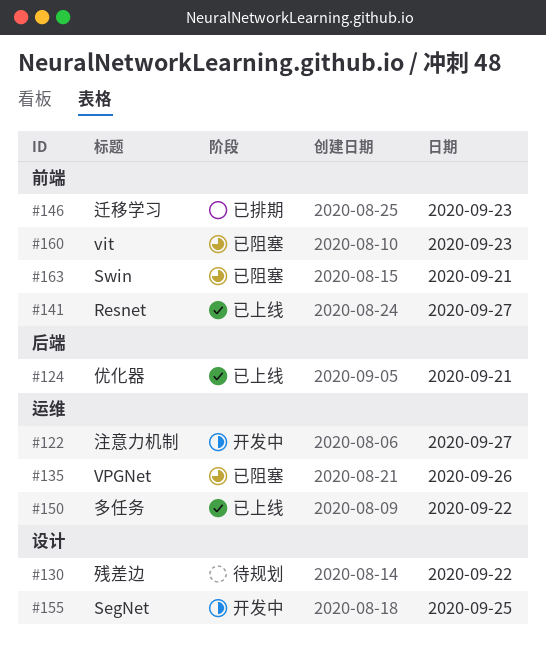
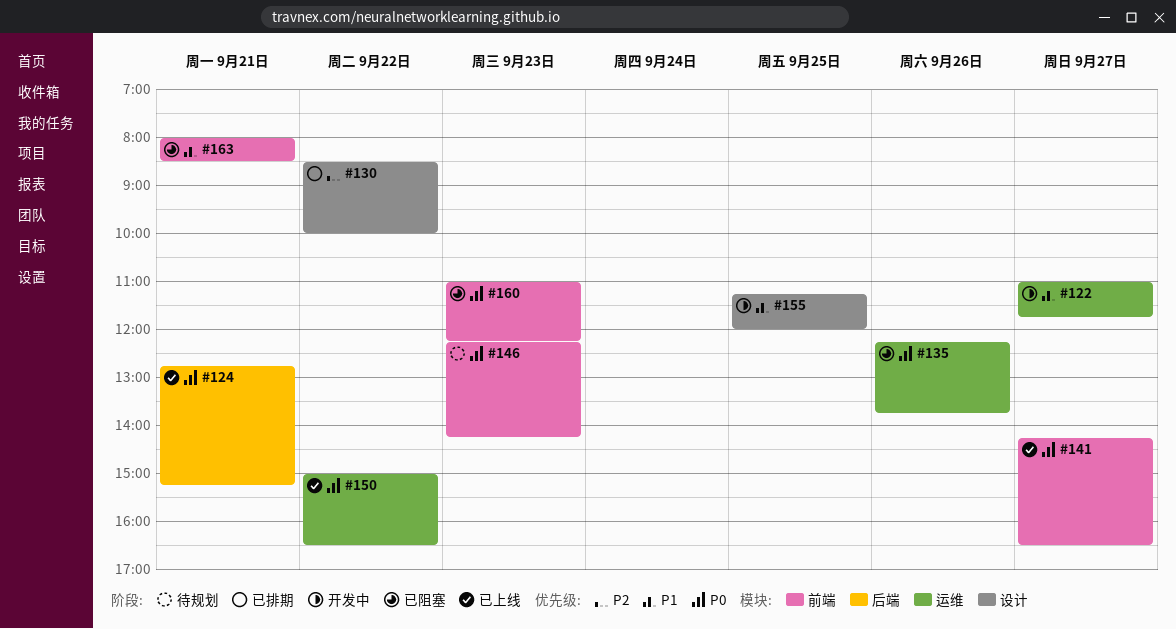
#130, status: 待规划 -> 已排期
#146, status: 已排期 -> 待规划

